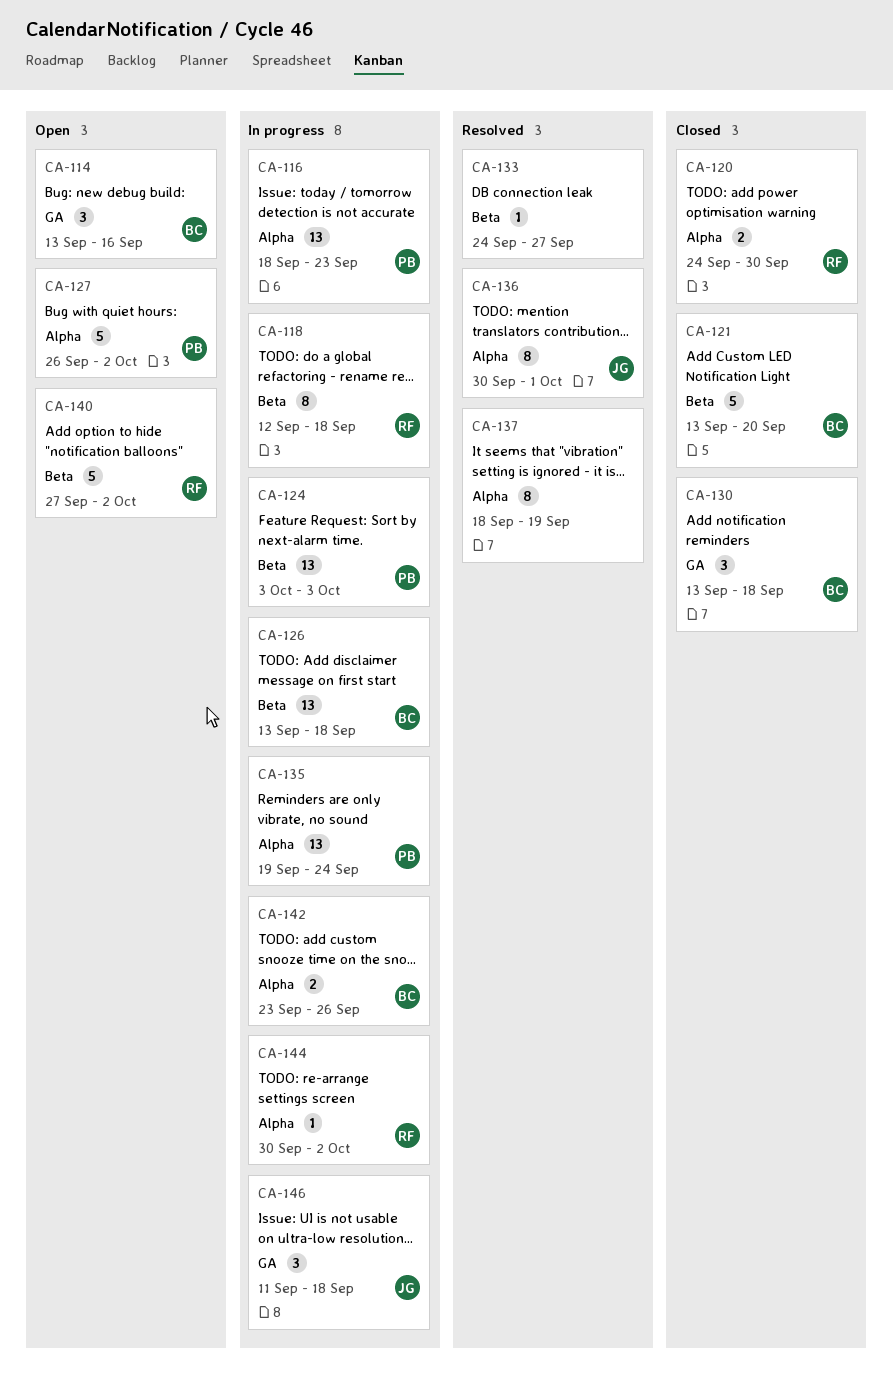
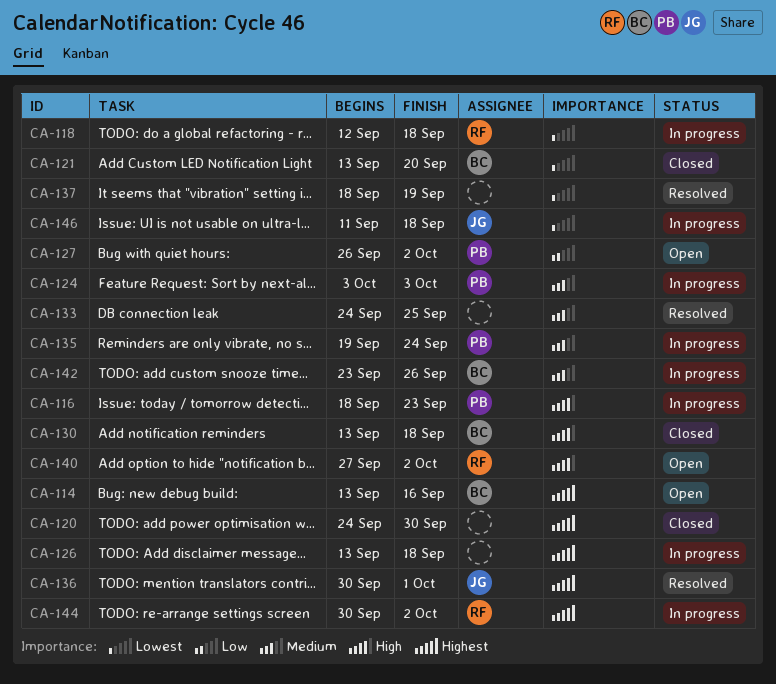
CA-120, owner: RF -> none
CA-126, owner: BC -> none
CA-133, due: Sep 27 -> Sep 25

